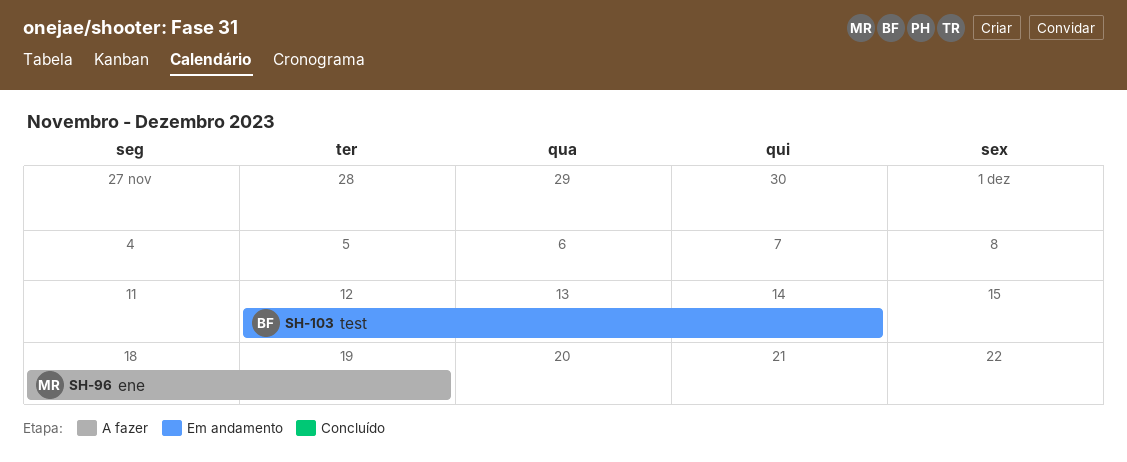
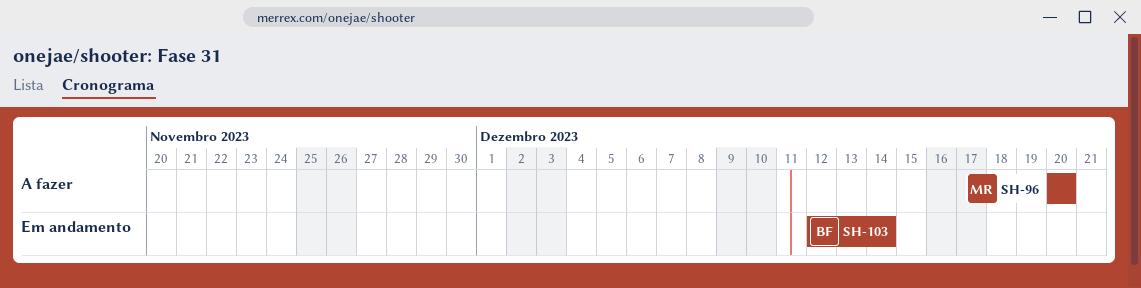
SH-96, start: Dec 18 -> Dec 20
SH-96, due: Dec 19 -> Dec 20

